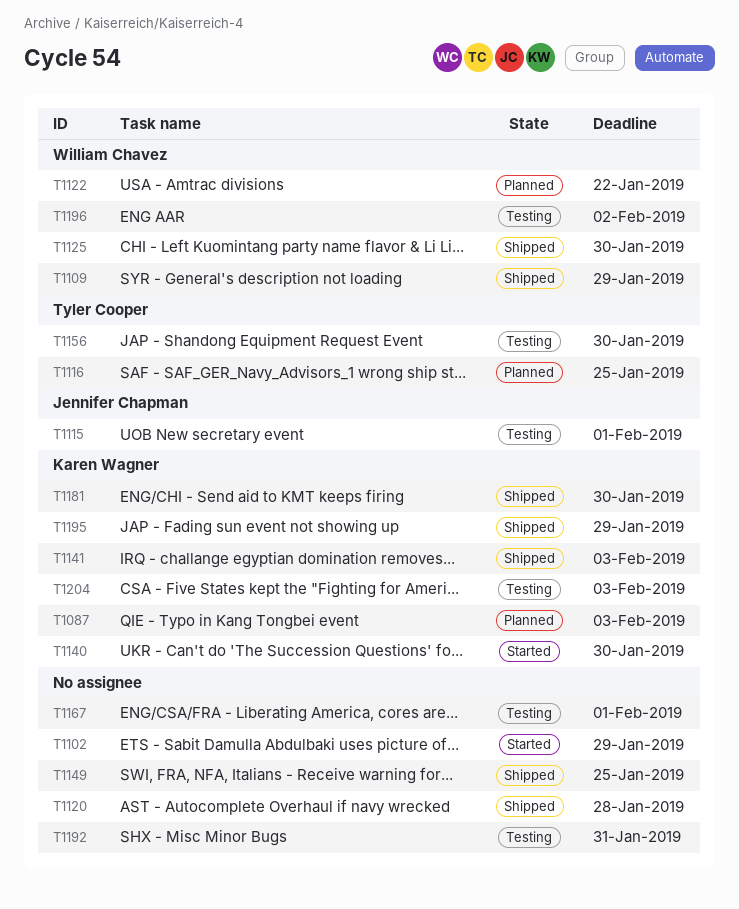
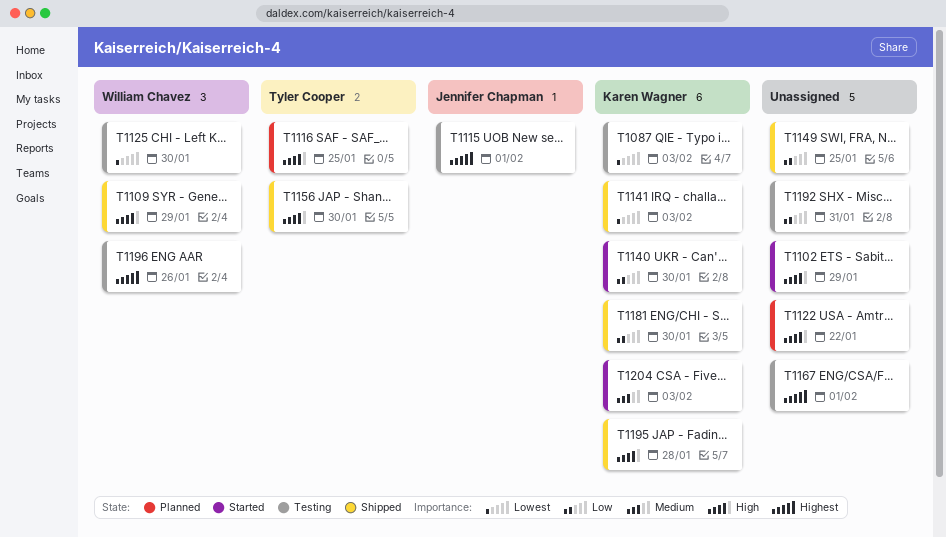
T1087, status: Planned -> Testing
T1120: present -> none
T1122, owner: William Chavez -> none
T1125, status: Shipped -> Testing
T1156, status: Testing -> Shipped
T1195, due: Jan 29 -> Jan 28
T1196, due: Feb 2 -> Jan 26
T1204, status: Testing -> Started

